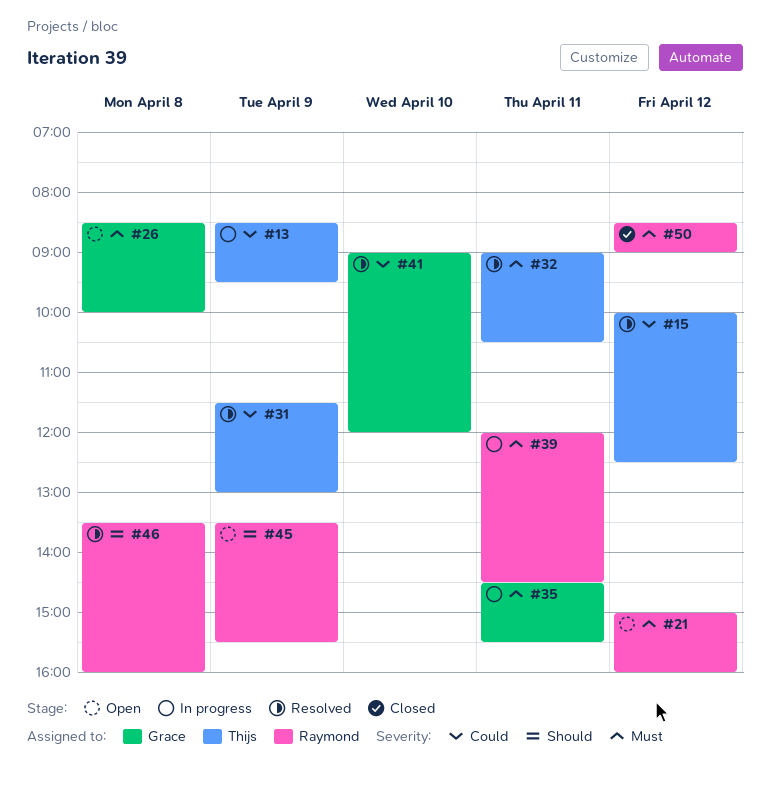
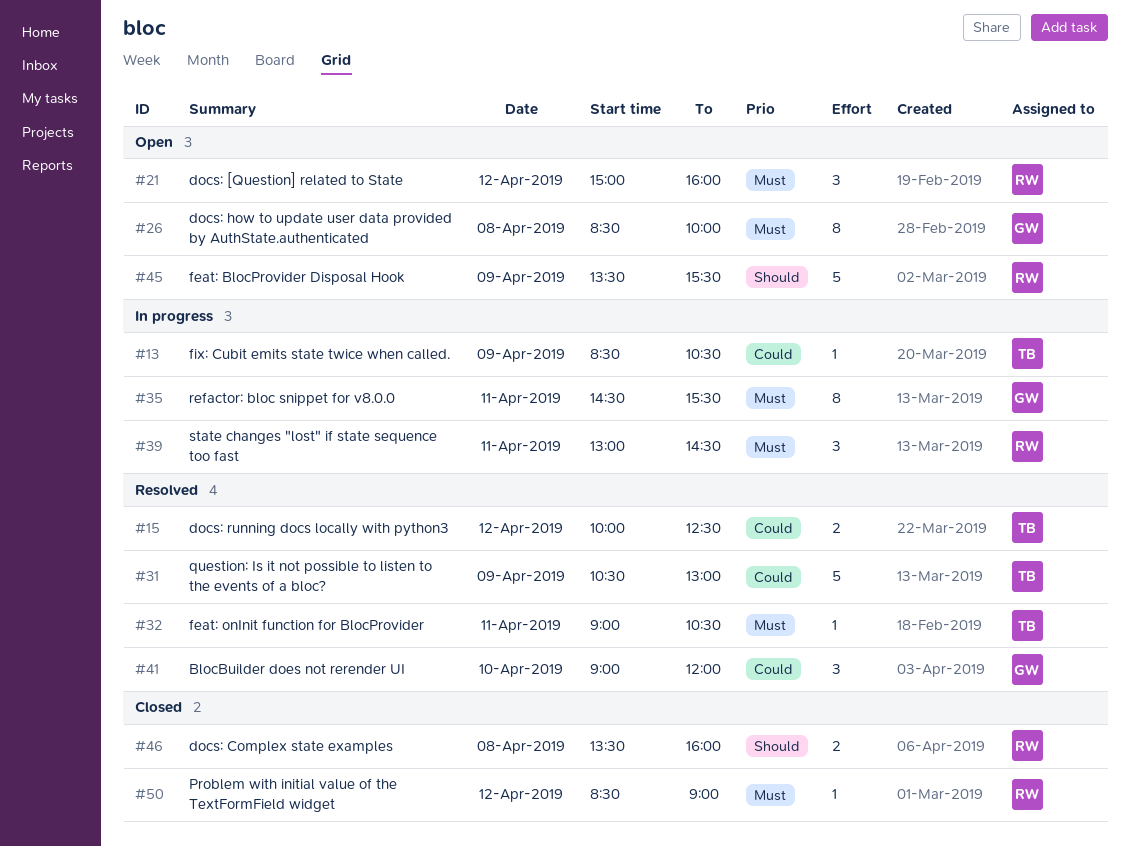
#13, ends: 09:30 -> 10:30
#31, begins: 11:30 -> 10:30
#39, begins: 12:00 -> 13:00
#46, status: Resolved -> Closed

